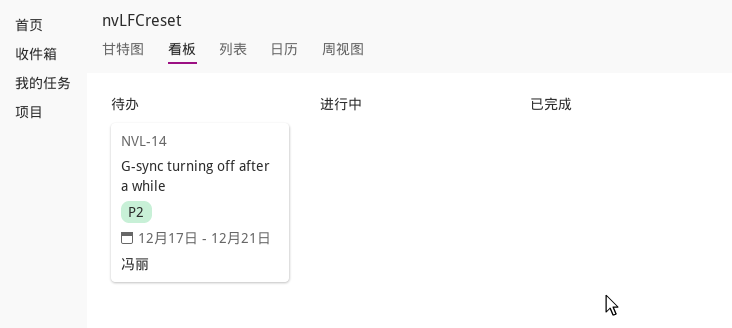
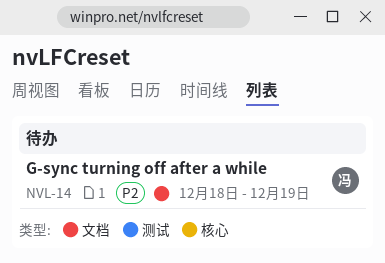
NVL-14, start: Dec 17 -> Dec 18
NVL-14, due: Dec 21 -> Dec 19

